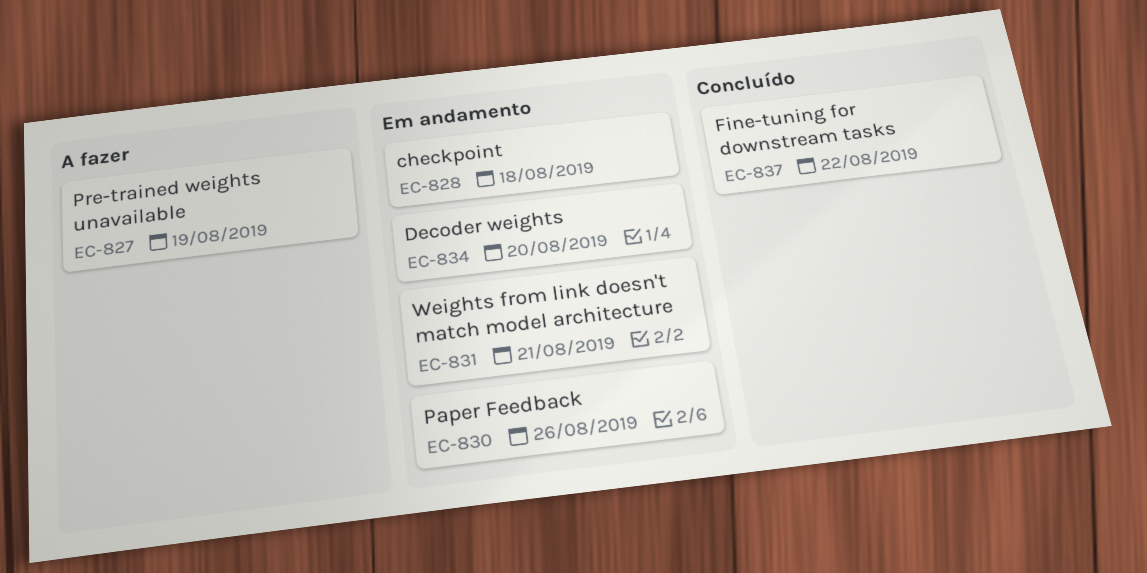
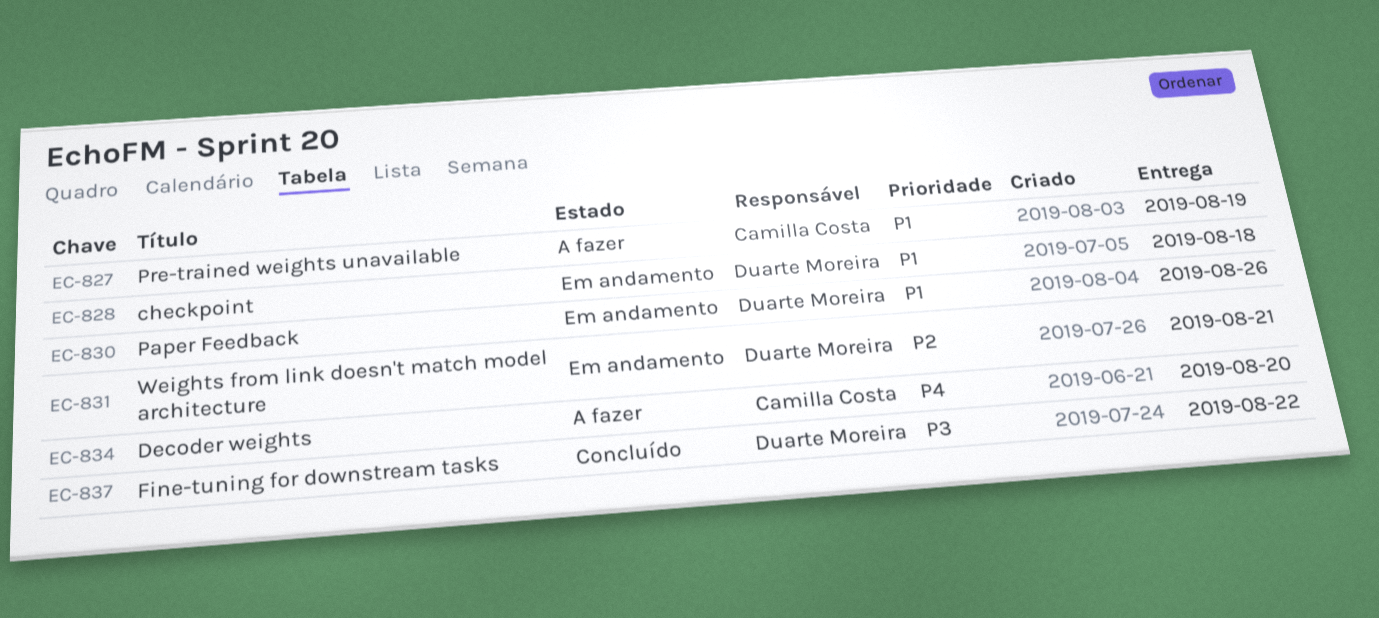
EC-834, status: Em andamento -> A fazer

